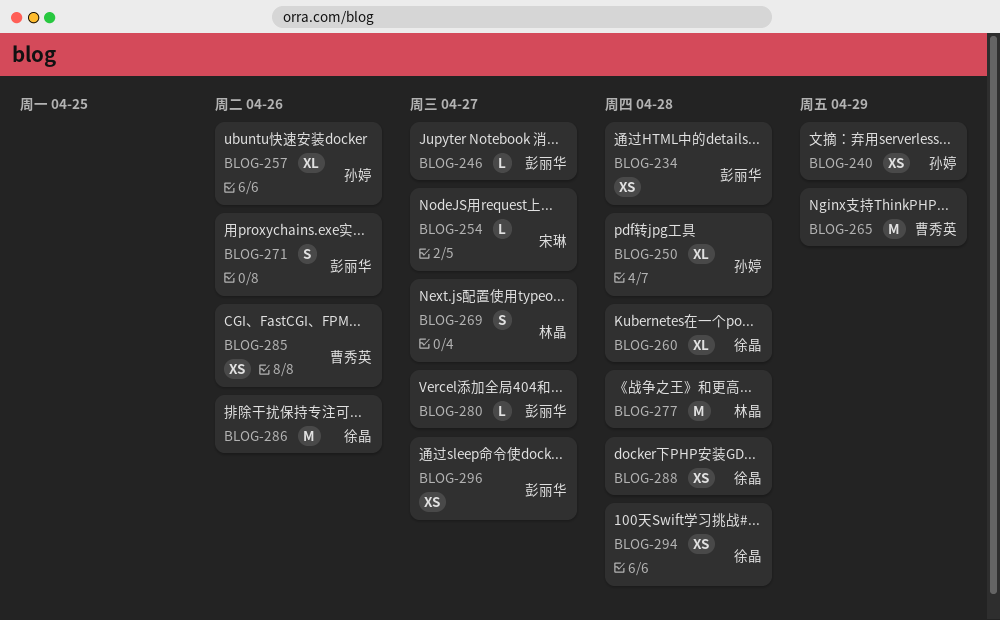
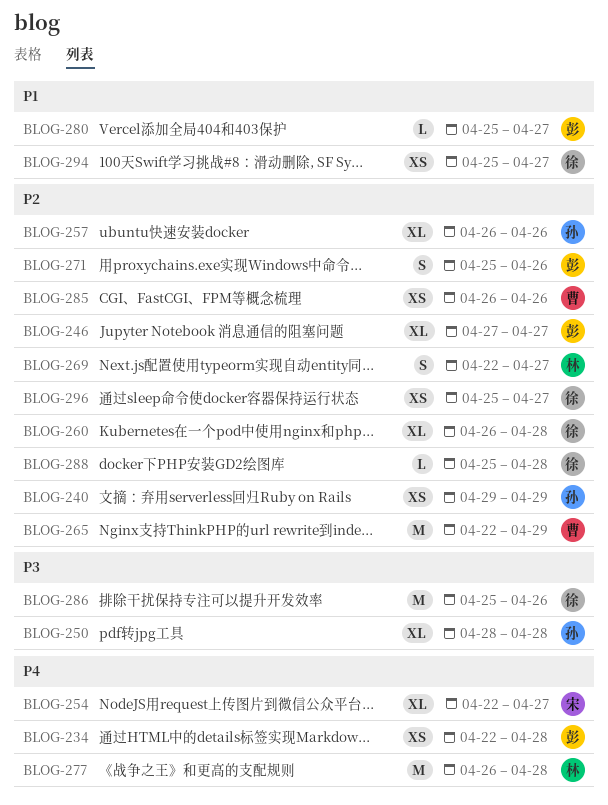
BLOG-246, estimate: L -> XL
BLOG-254, estimate: L -> XL
BLOG-288, estimate: XS -> L
BLOG-294, due: Apr 28 -> Apr 27
BLOG-296, owner: 彭丽华 -> 徐晶

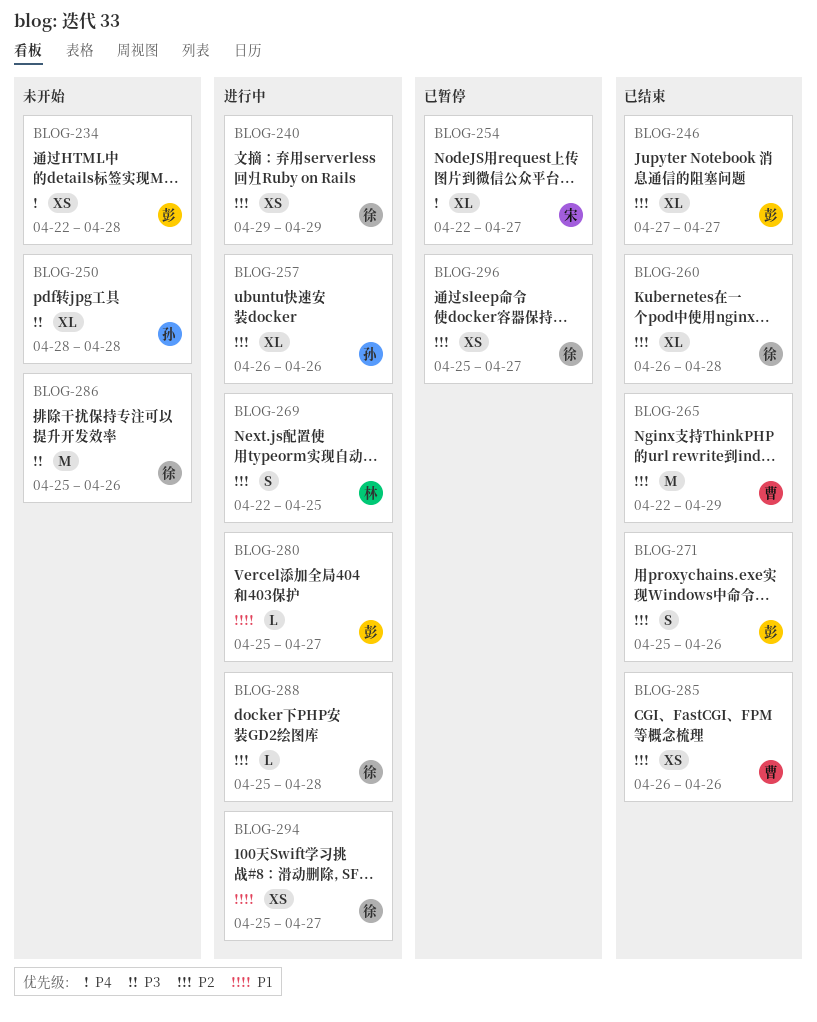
BLOG-240, owner: 孙 -> 徐
BLOG-269, due: Apr 27 -> Apr 25
BLOG-277: present -> none

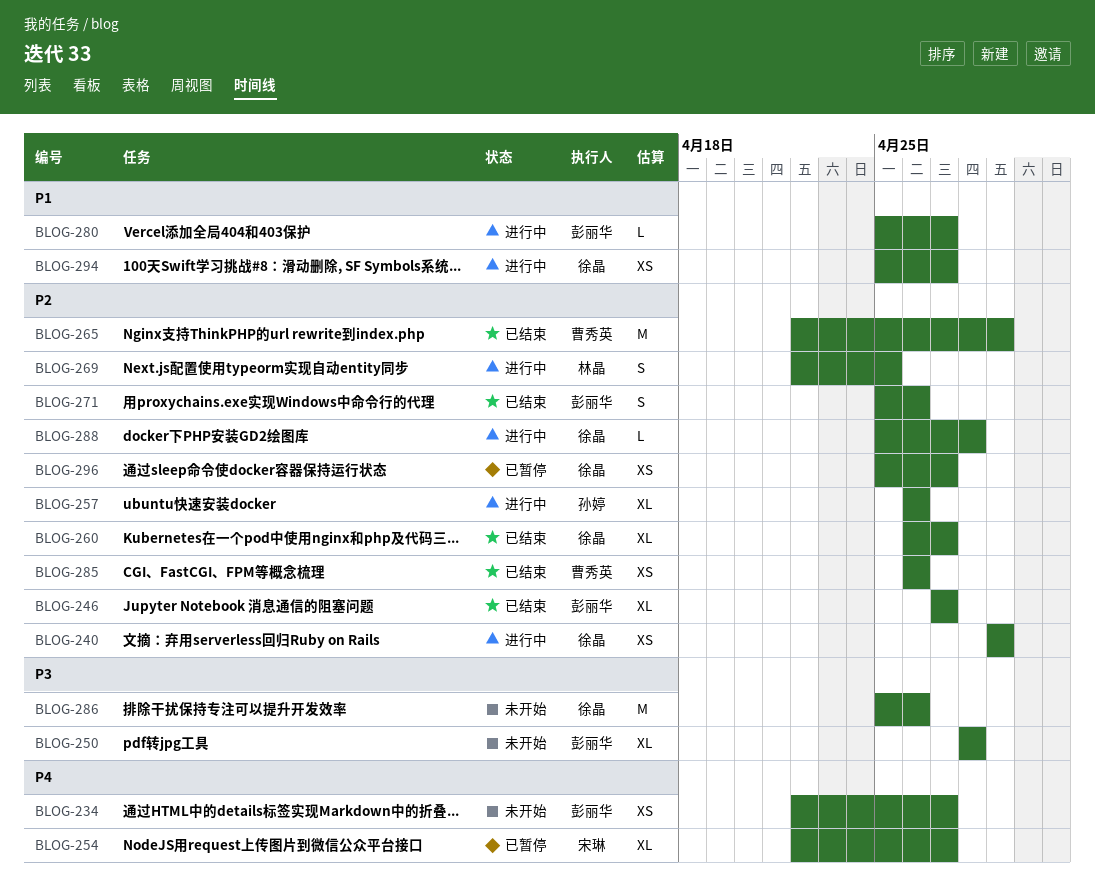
BLOG-234, due: Apr 28 -> Apr 27
BLOG-250, owner: 孙婷 -> 彭丽华
BLOG-260, due: Apr 28 -> Apr 27

